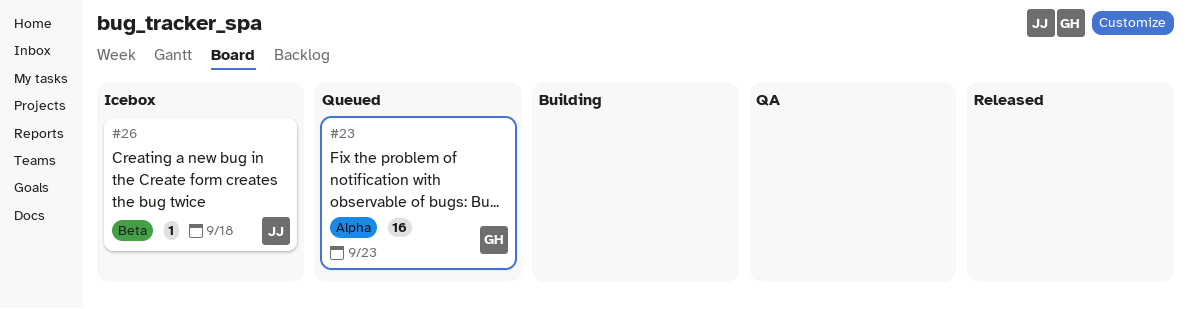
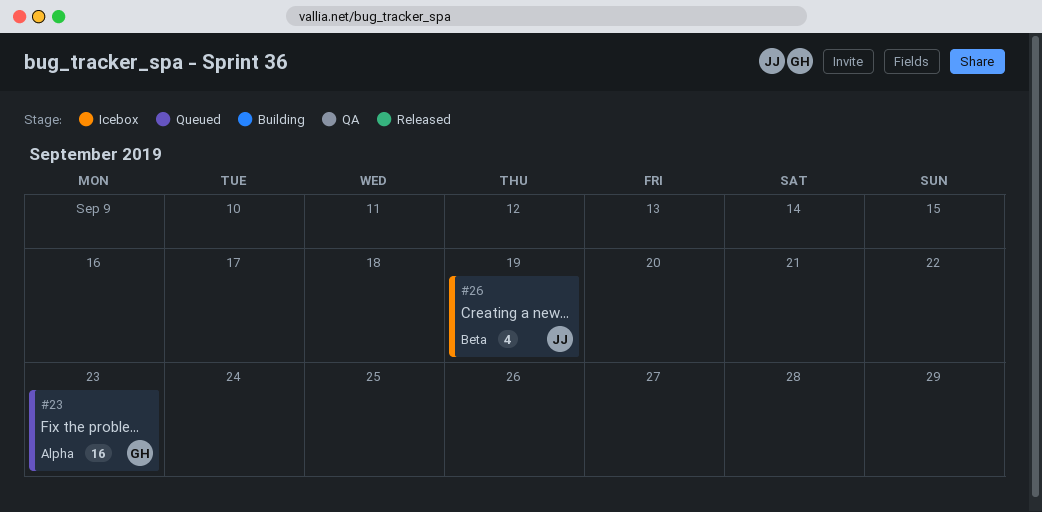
#26, estimate: 1 -> 4
#26, due: Sep 18 -> Sep 19

